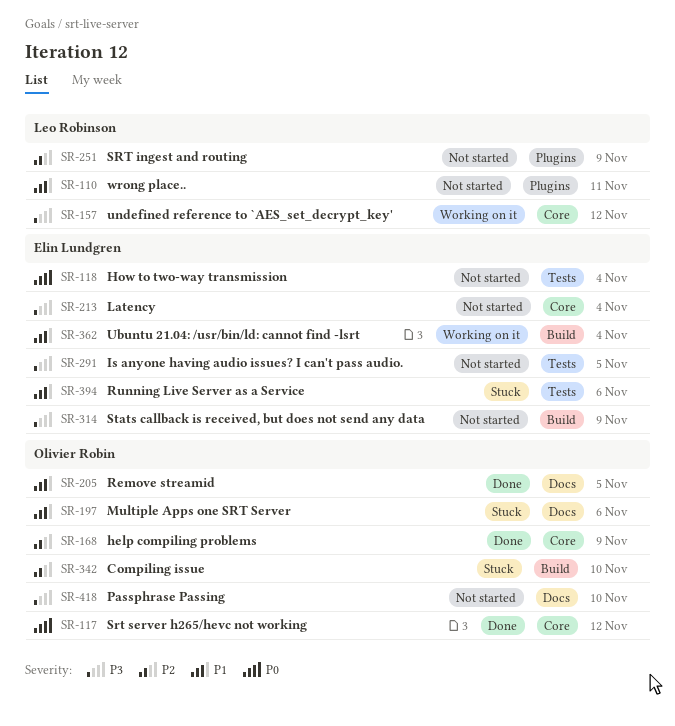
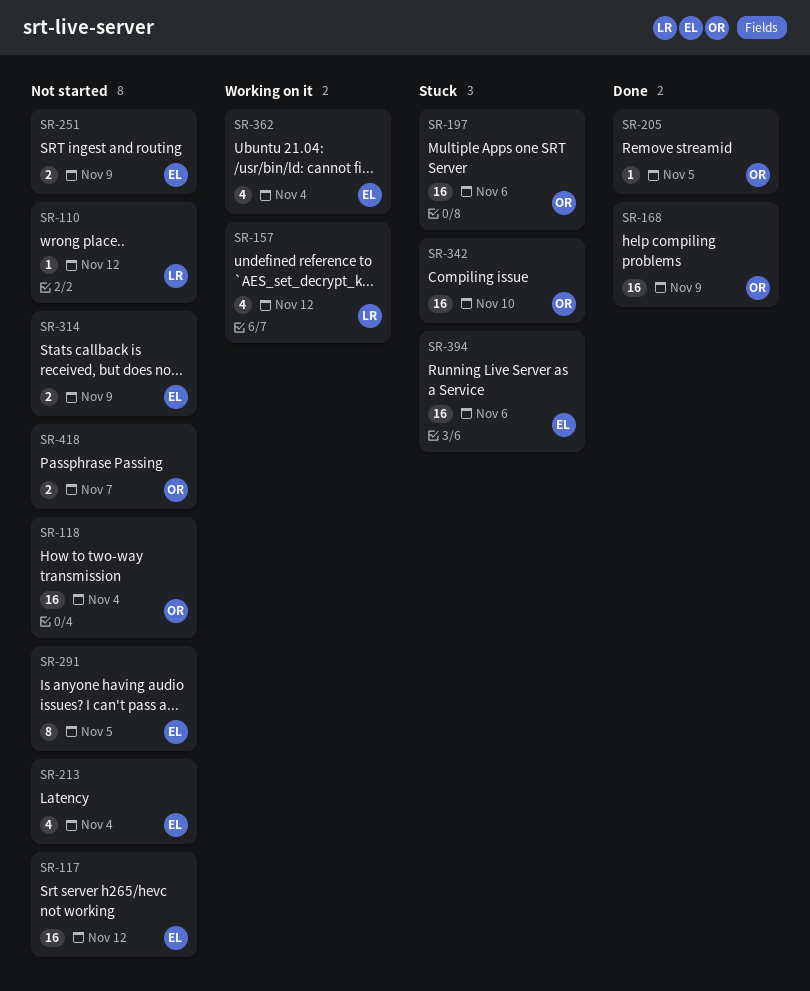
SR-110, due: Nov 11 -> Nov 12
SR-117, status: Done -> Not started
SR-117, owner: Olivier Robin -> Elin Lundgren
SR-118, owner: Elin Lundgren -> Olivier Robin
SR-251, owner: Leo Robinson -> Elin Lundgren
SR-418, due: Nov 10 -> Nov 7

